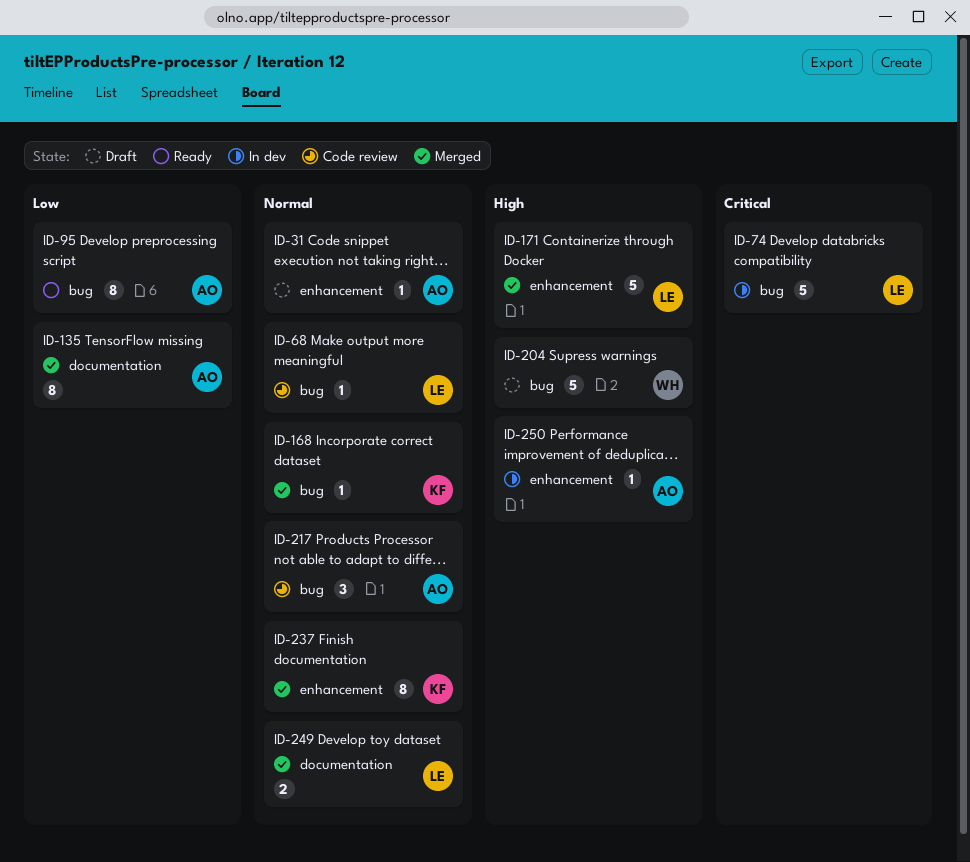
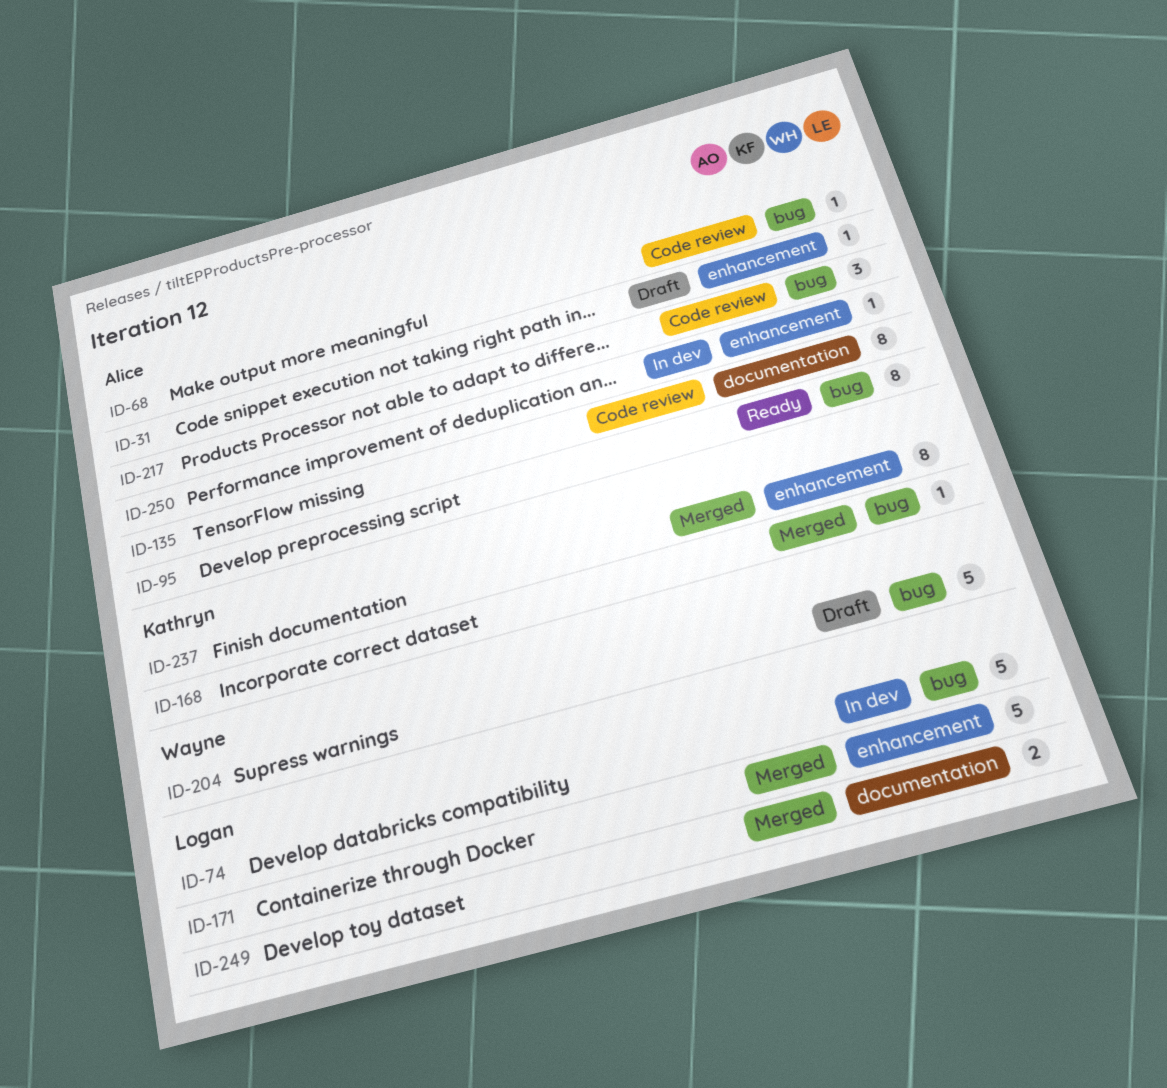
ID-68, owner: Logan -> Alice
ID-135, status: Merged -> Code review

